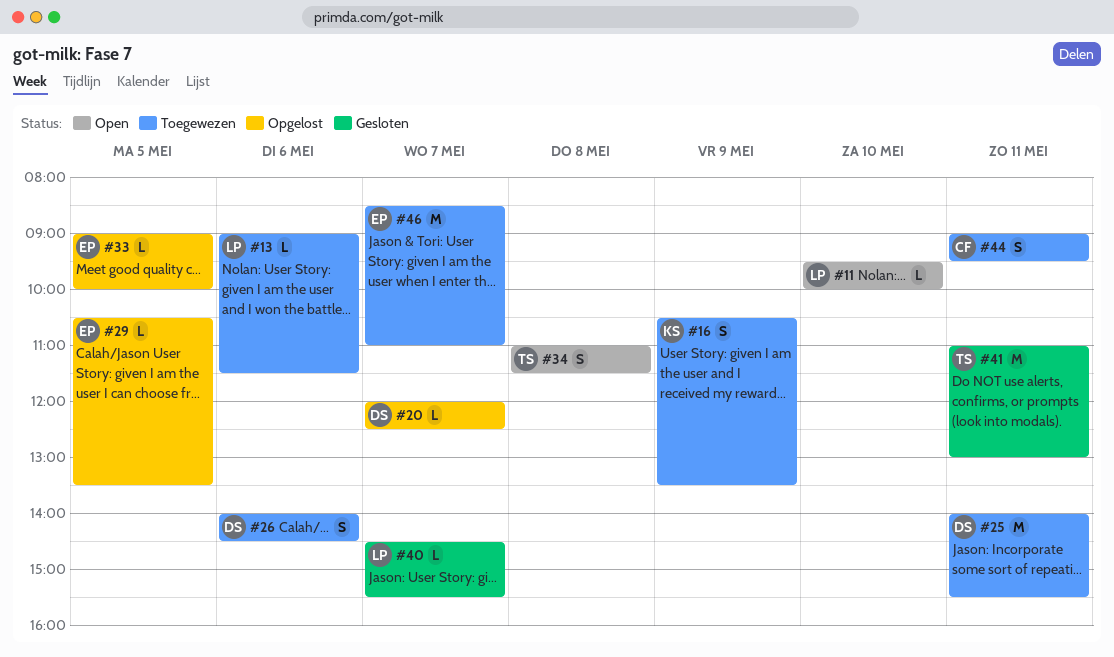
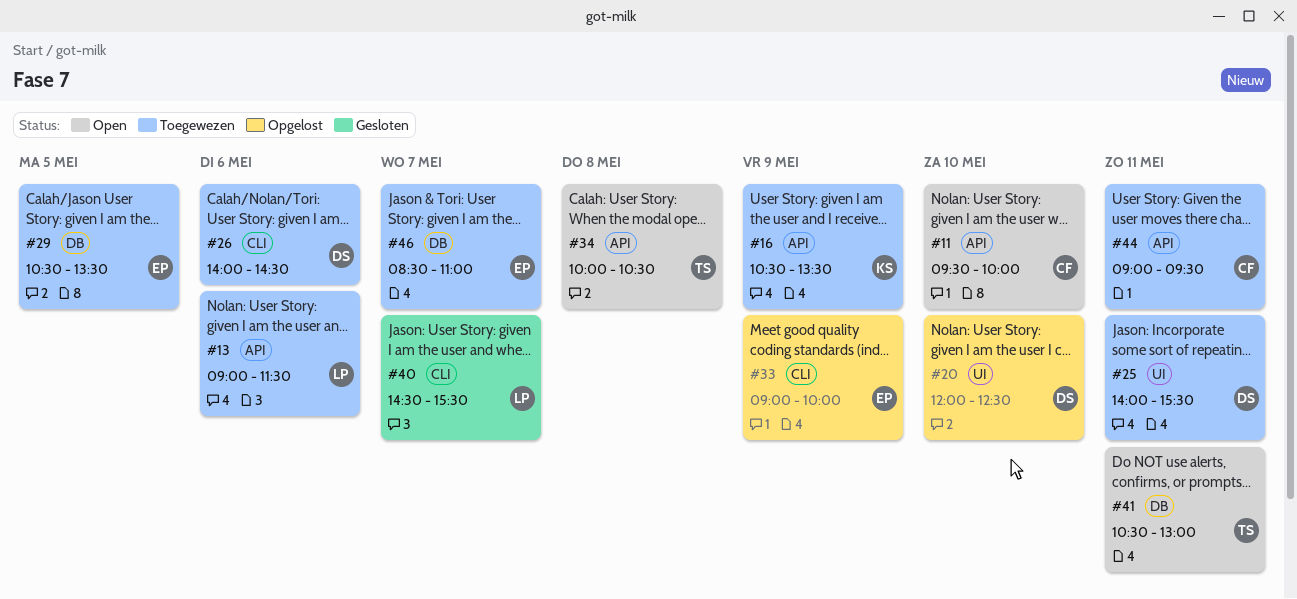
#11, owner: LP -> CF
#20, day: May 7 -> May 10
#29, status: Opgelost -> Toegewezen
#33, day: May 5 -> May 9
#34, begins: 11:00 -> 10:00
#34, ends: 11:30 -> 10:30
#41, status: Gesloten -> Open
#41, begins: 11:00 -> 10:30

